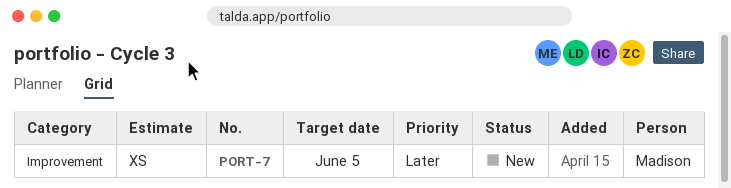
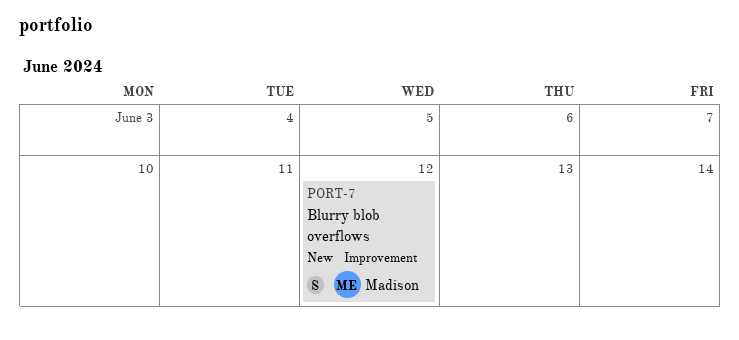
PORT-7, estimate: XS -> S
PORT-7, due: Jun 5 -> Jun 12

